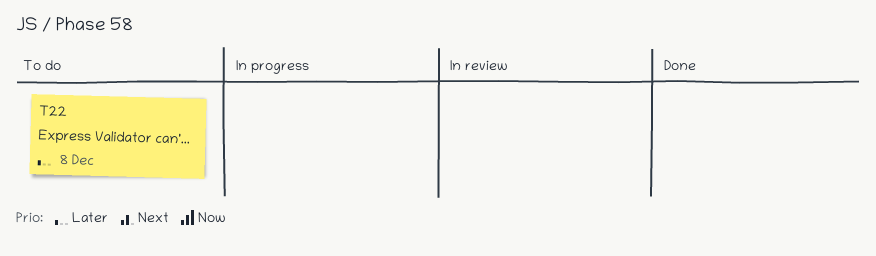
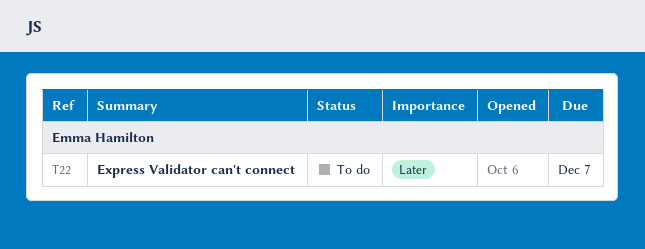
T22, due: Dec 8 -> Dec 7

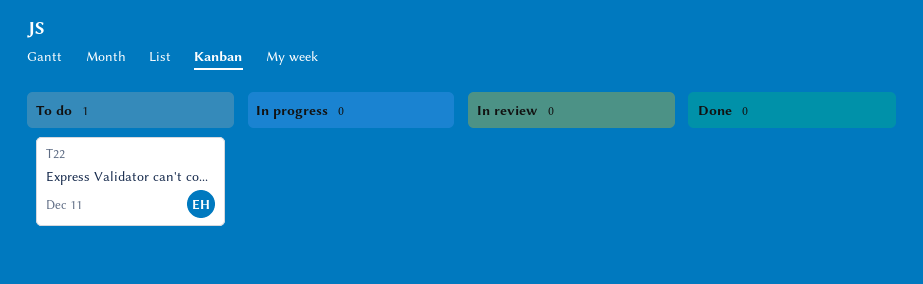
T22, due: Dec 7 -> Dec 11

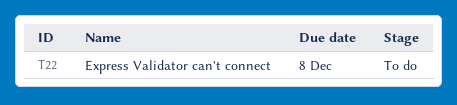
T22, due: Dec 11 -> Dec 8

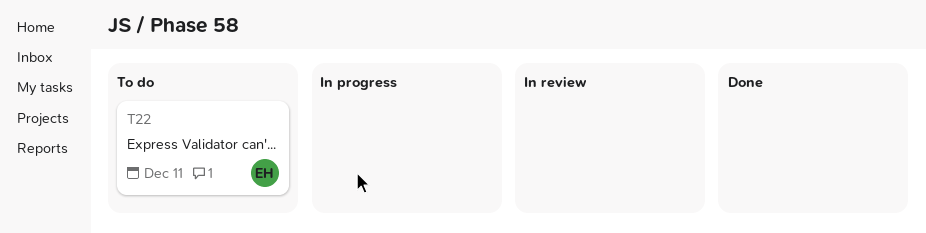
T22, due: Dec 8 -> Dec 11

